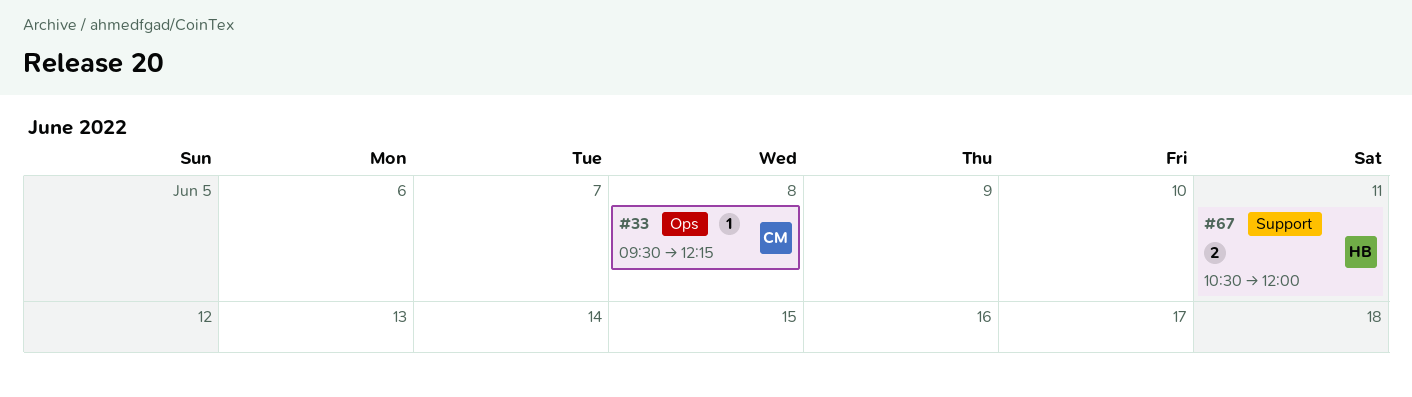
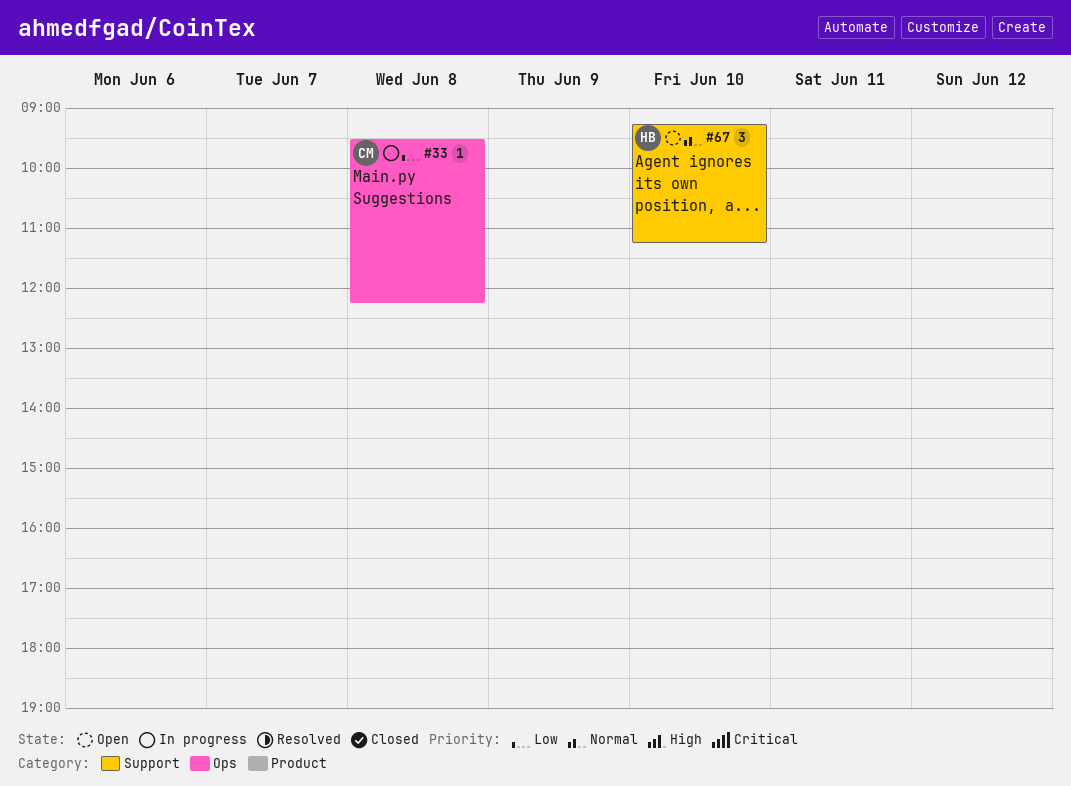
#67, estimate: 2 -> 3
#67, day: Jun 11 -> Jun 10
#67, begins: 10:30 -> 09:15
#67, ends: 12:00 -> 11:15

